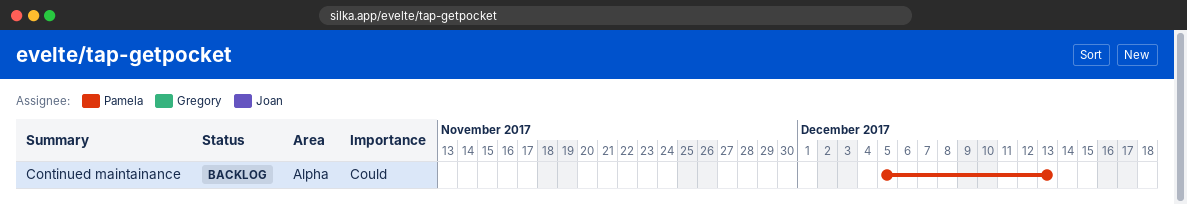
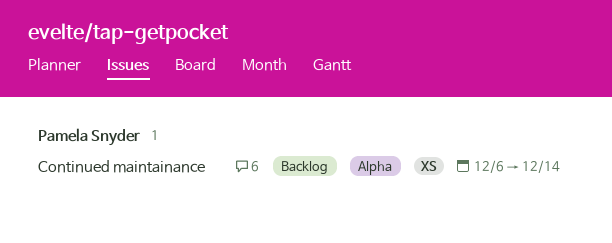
Continued maintainance, start: Dec 5 -> Dec 6
Continued maintainance, due: Dec 13 -> Dec 14

